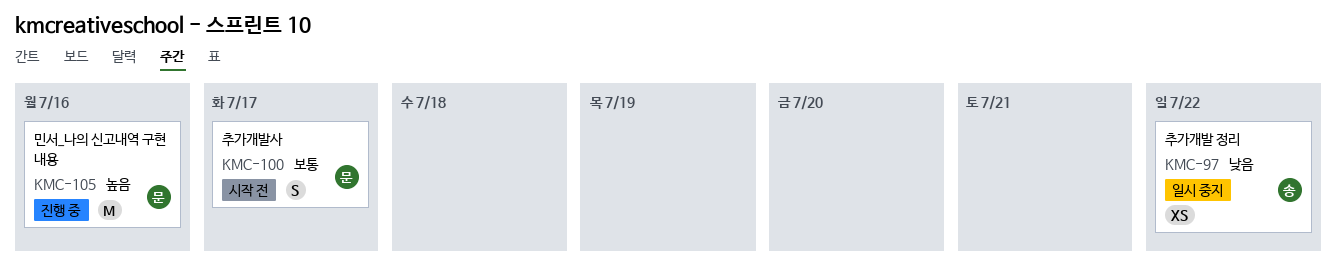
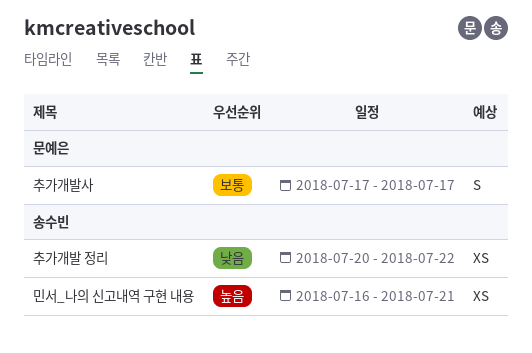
민서_나의 신고내역 구현 내용, owner: 문예은 -> 송수빈
민서_나의 신고내역 구현 내용, estimate: M -> XS
민서_나의 신고내역 구현 내용, due: Jul 16 -> Jul 21

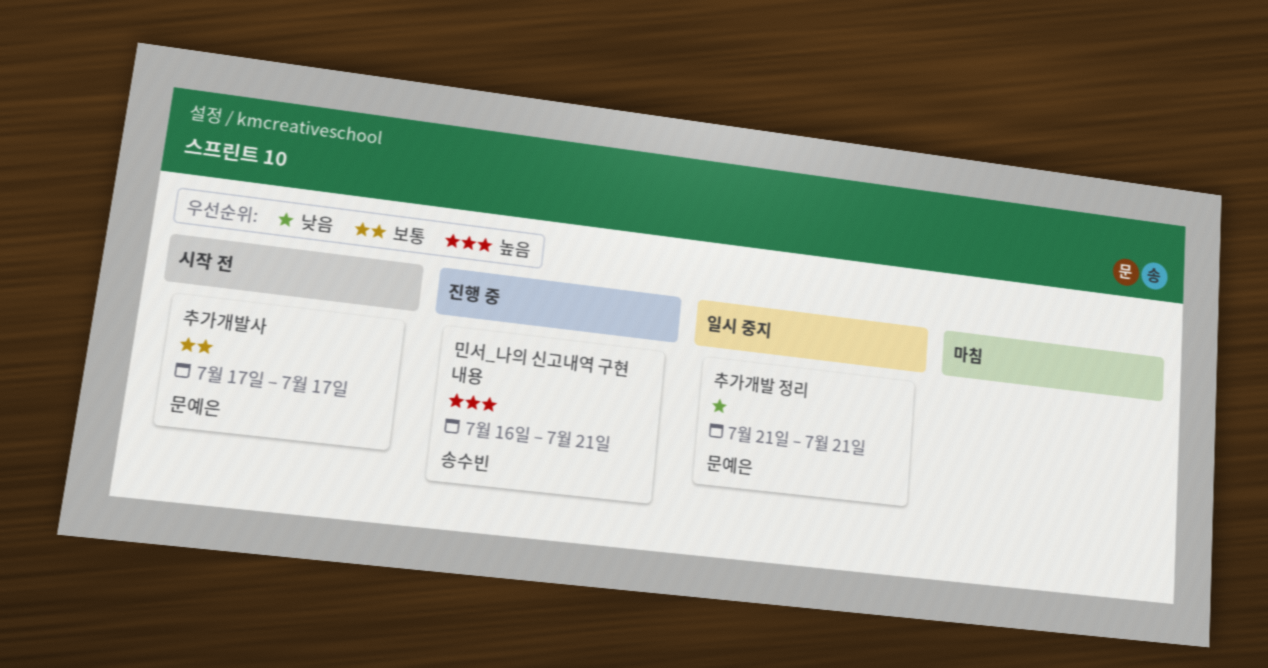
추가개발 정리, owner: 송수빈 -> 문예은
추가개발 정리, start: Jul 20 -> Jul 21
추가개발 정리, due: Jul 22 -> Jul 21

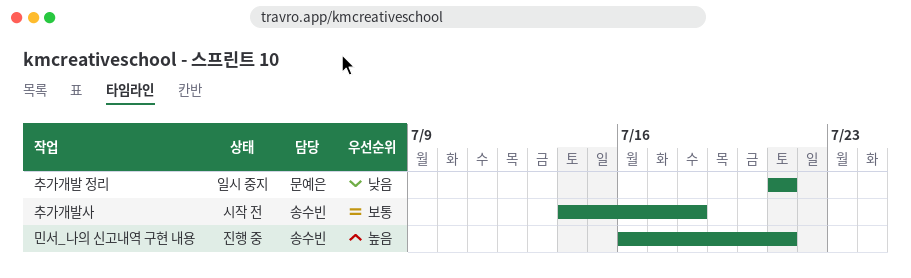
추가개발사, owner: 문예은 -> 송수빈
추가개발사, start: Jul 17 -> Jul 14
추가개발사, due: Jul 17 -> Jul 18

